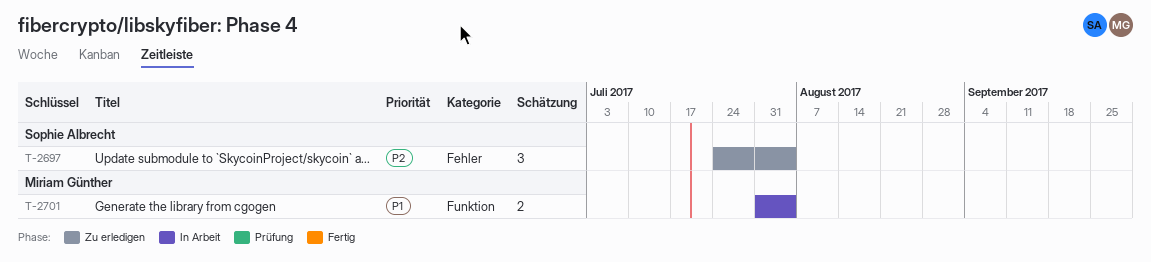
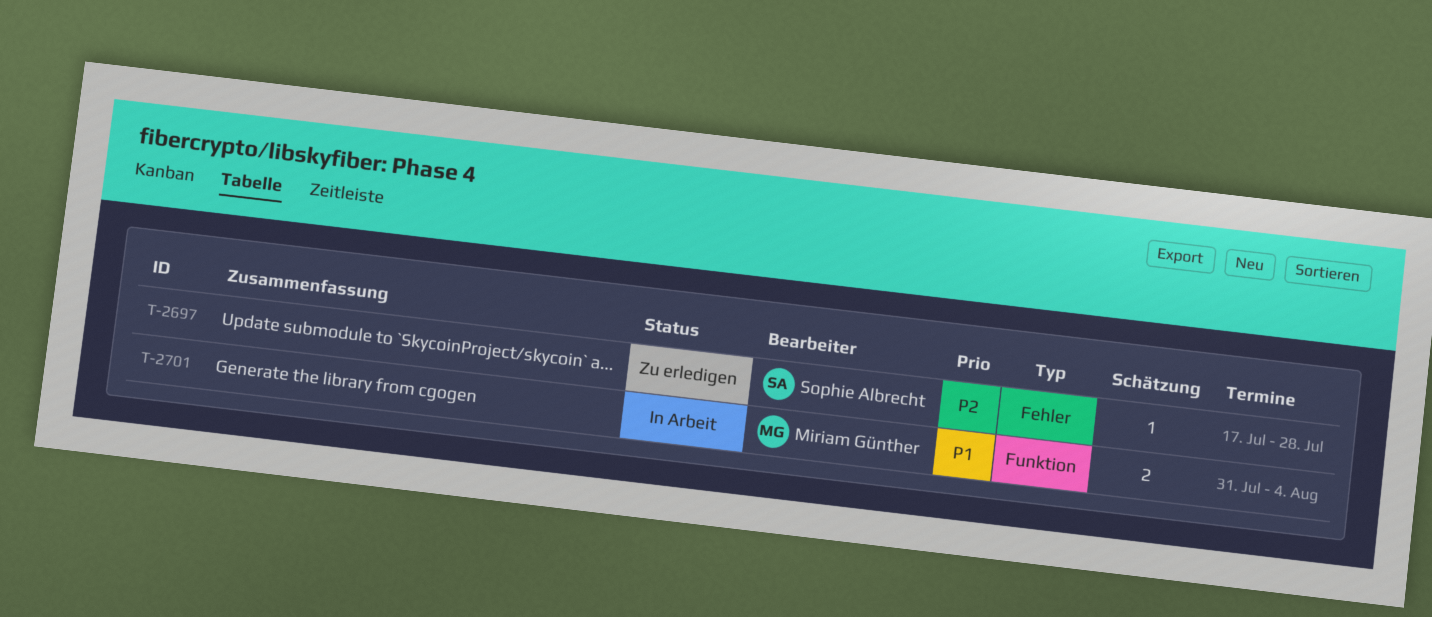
T-2697, estimate: 3 -> 1
T-2697, start: Jul 24 -> Jul 17
T-2697, due: Aug 4 -> Jul 28

